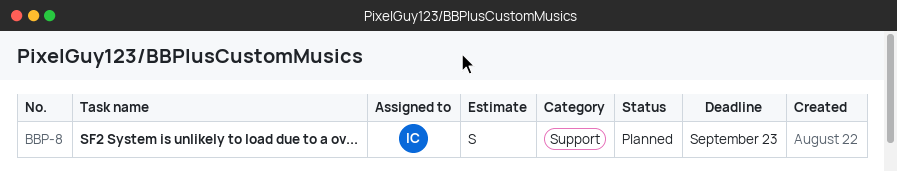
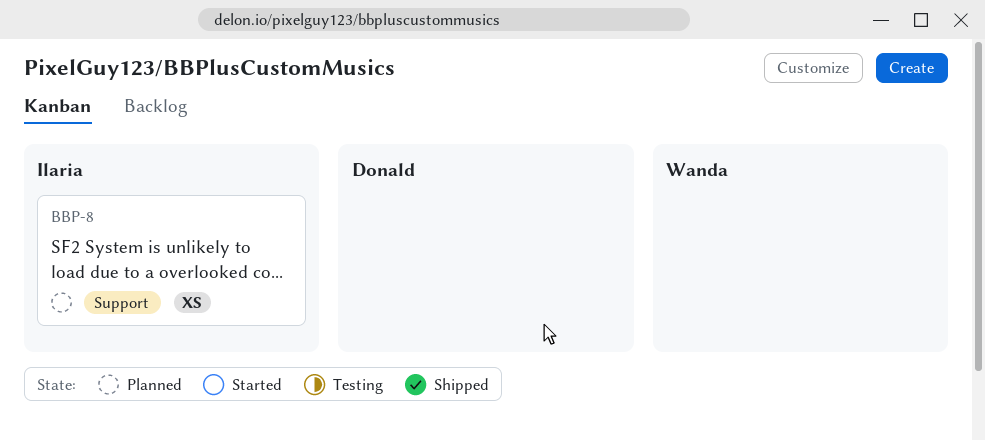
BBP-8, estimate: S -> XS

